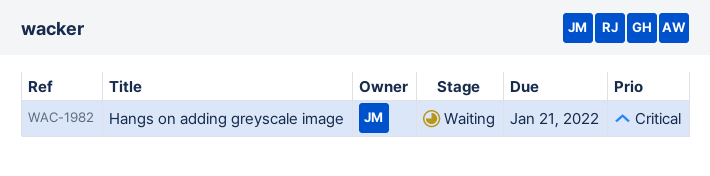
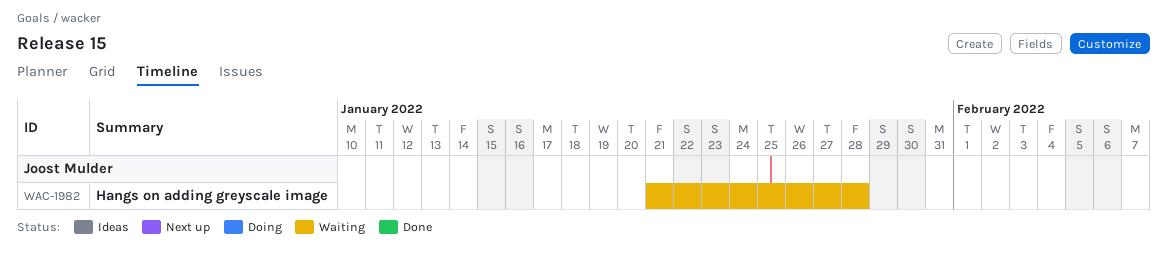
WAC-1982, due: Jan 21 -> Jan 28

